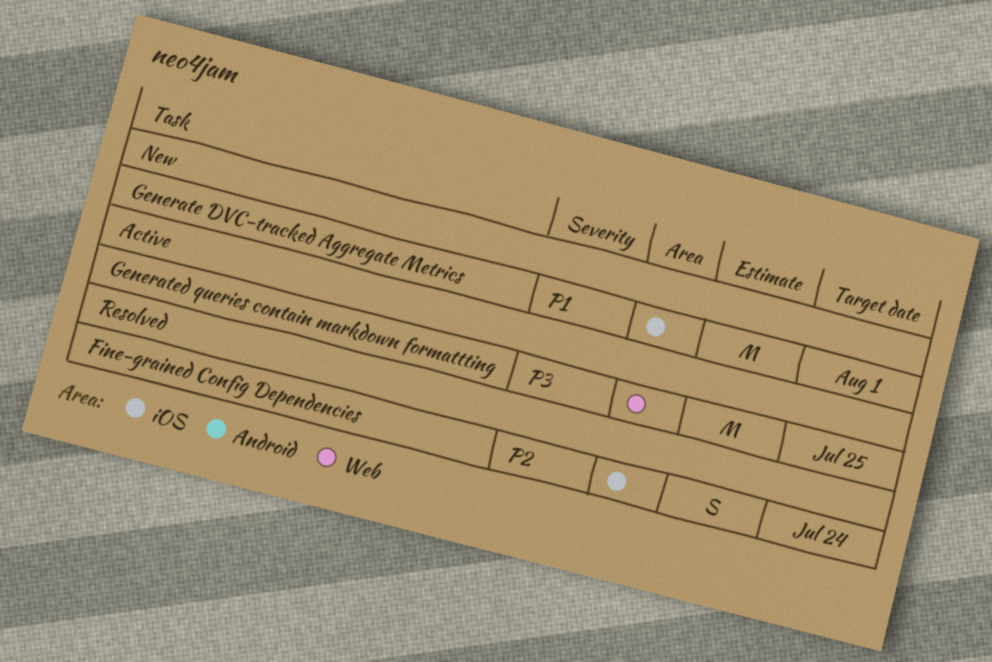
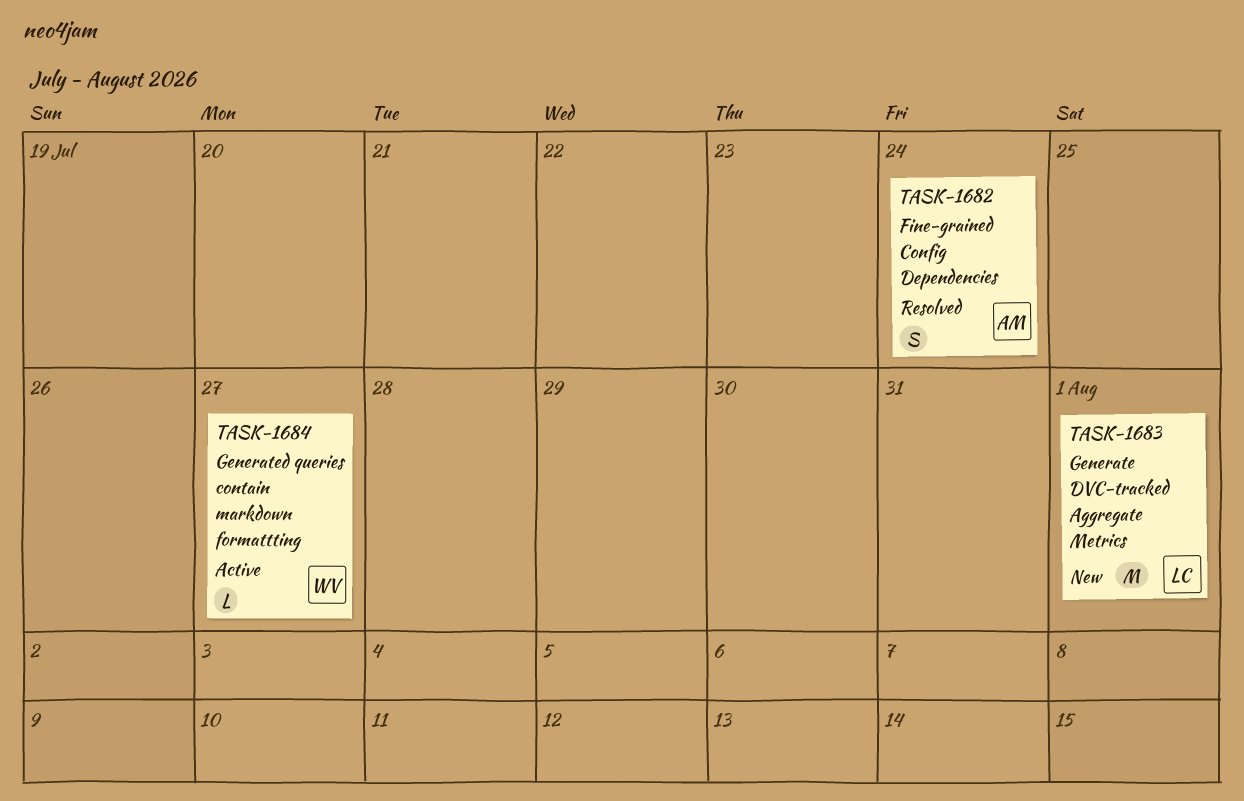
Generated queries contain markdown formattting, estimate: M -> L
Generated queries contain markdown formattting, due: Jul 25 -> Jul 27

